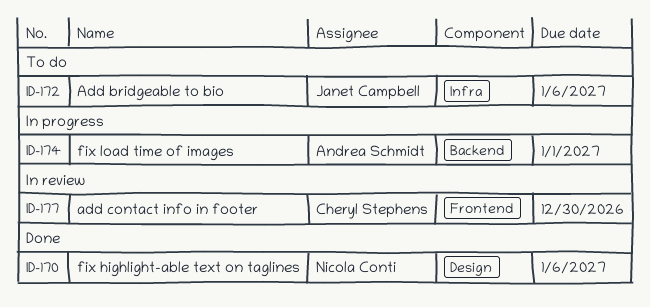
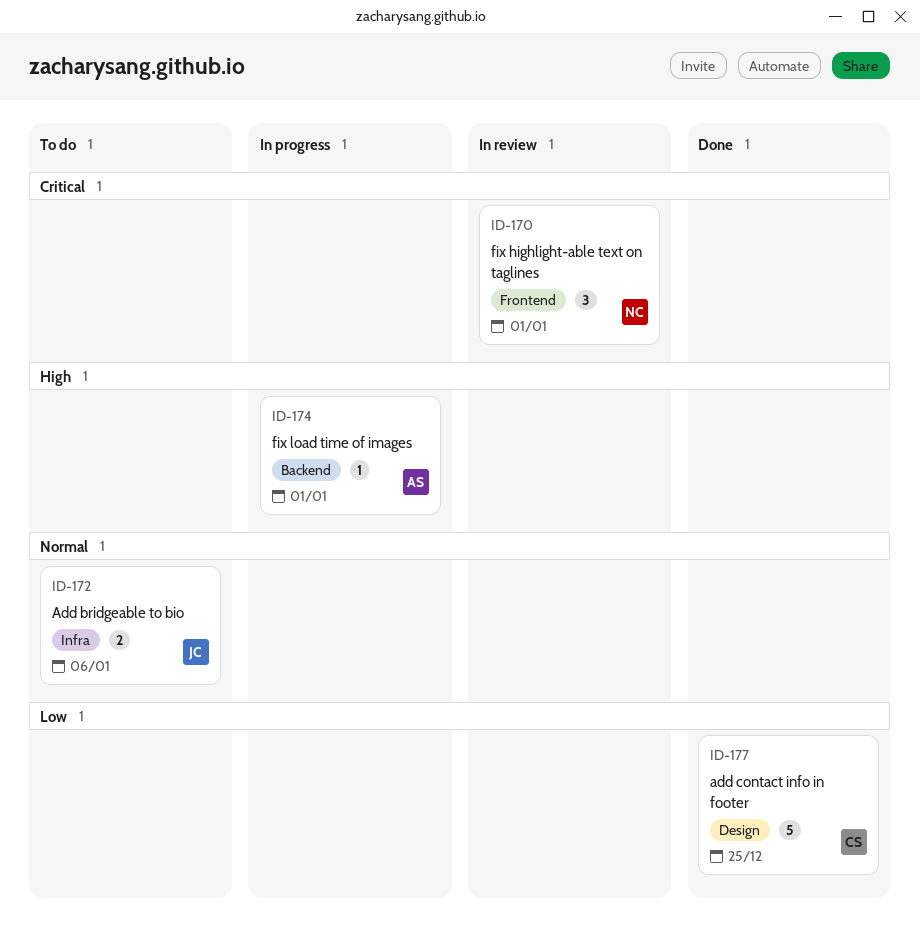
ID-170, status: Done -> In review
ID-170, label: Design -> Frontend
ID-170, due: Jan 6 -> Jan 1
ID-177, status: In review -> Done
ID-177, label: Frontend -> Design
ID-177, due: Dec 30 -> Dec 25

